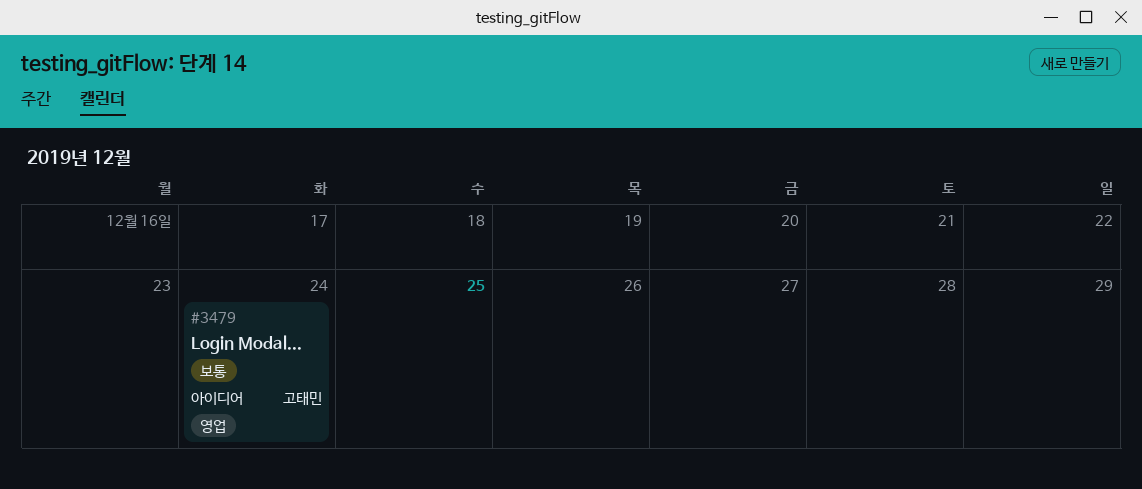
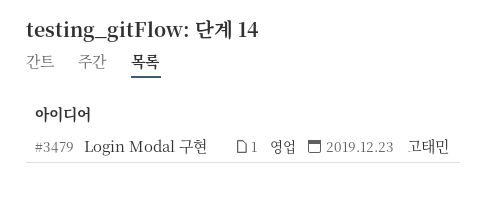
#3479, due: Dec 24 -> Dec 23

